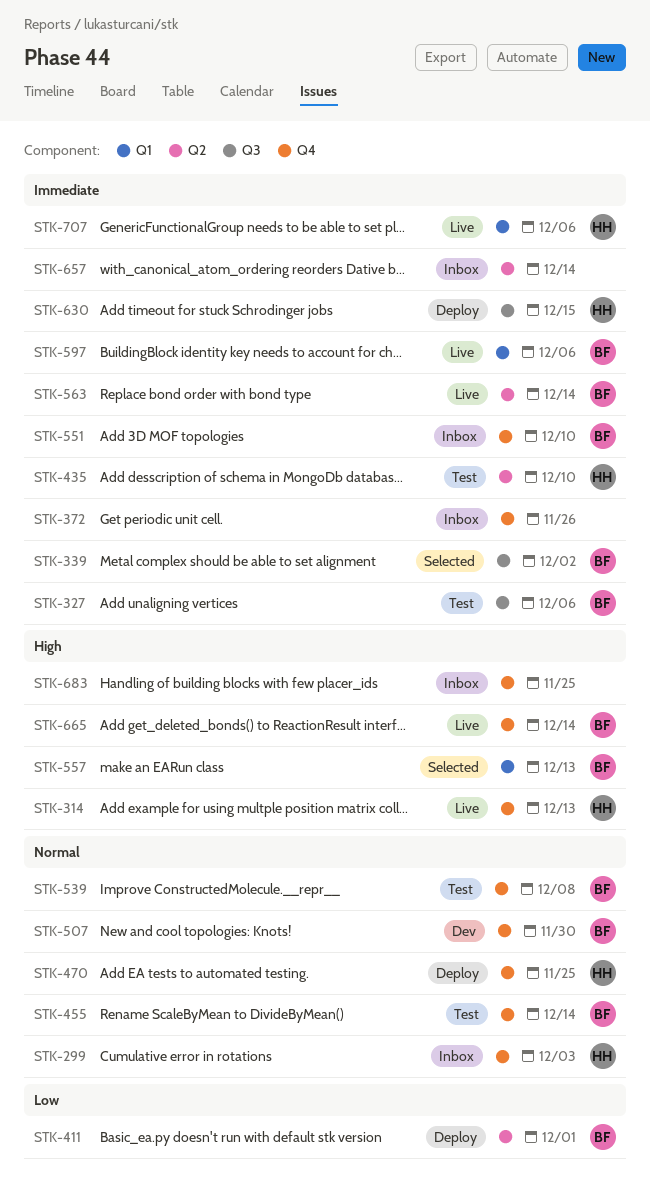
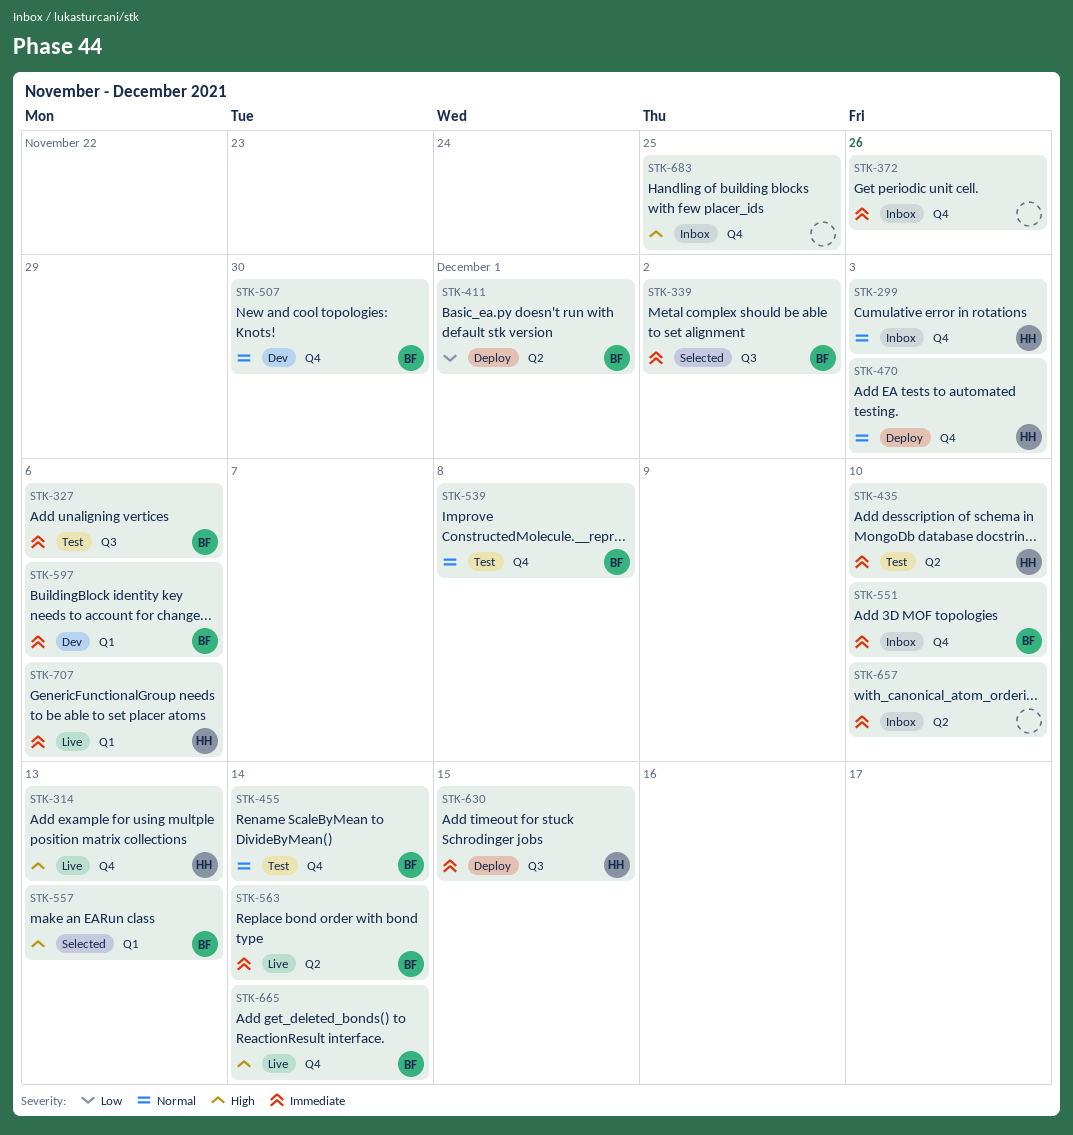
STK-470, due: Nov 25 -> Dec 3
STK-597, status: Live -> Dev
STK-657, due: Dec 14 -> Dec 10

